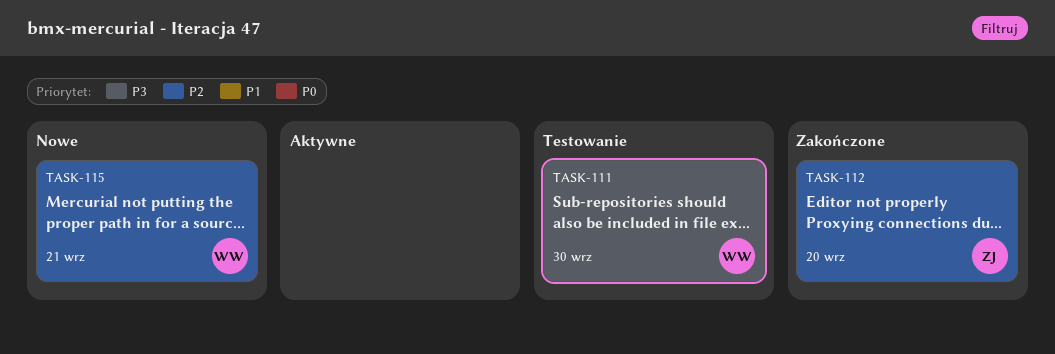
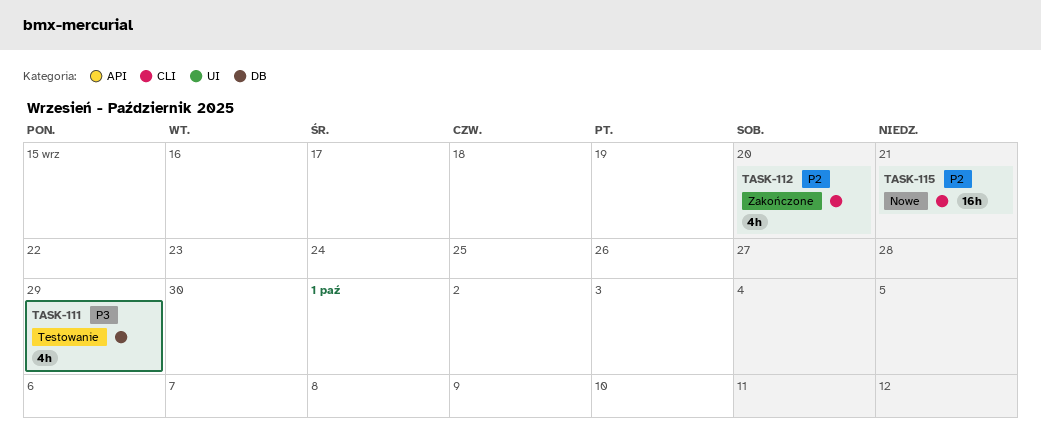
TASK-111, due: Sep 30 -> Sep 29

